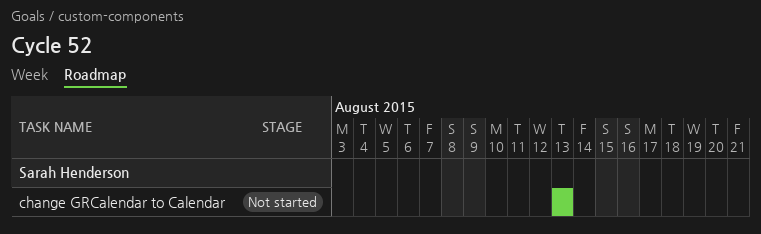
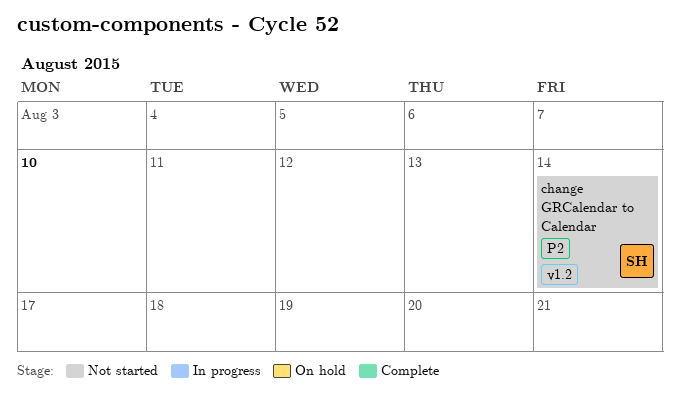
change GRCalendar to Calendar, due: Aug 13 -> Aug 14

